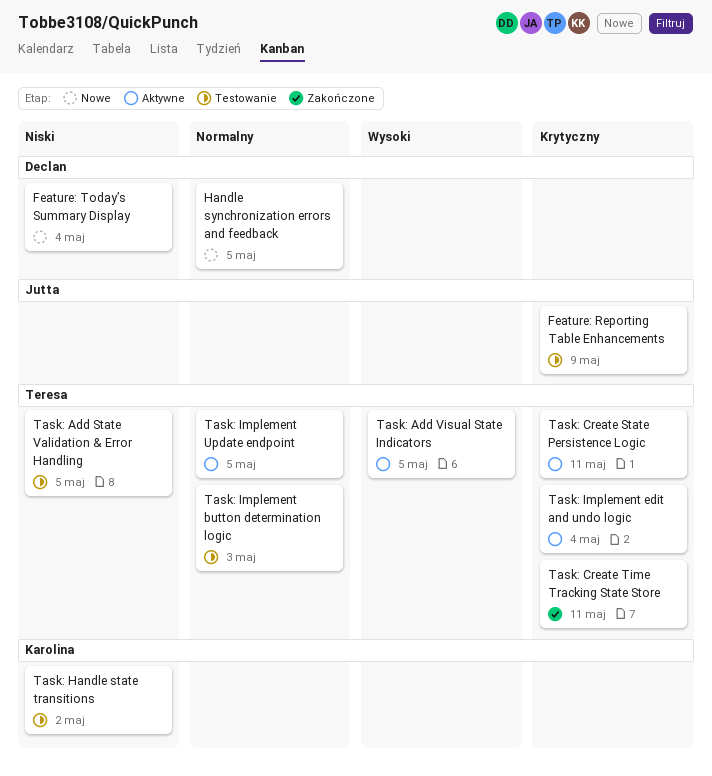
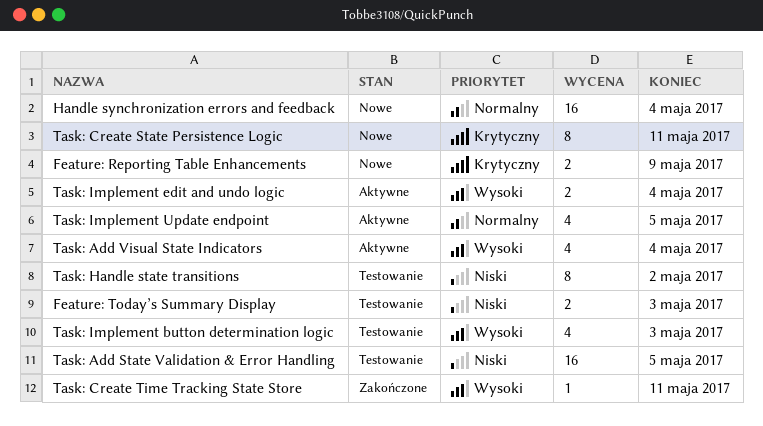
Feature: Reporting Table Enhancements, status: Testowanie -> Nowe
Feature: Today’s Summary Display, status: Nowe -> Testowanie
Feature: Today’s Summary Display, due: May 4 -> May 3
Handle synchronization errors and feedback, due: May 5 -> May 4
Task: Add Visual State Indicators, due: May 5 -> May 4
Task: Create State Persistence Logic, status: Aktywne -> Nowe
Task: Create Time Tracking State Store, priority: Krytyczny -> Wysoki
Task: Implement button determination logic, priority: Normalny -> Wysoki
Task: Implement edit and undo logic, priority: Krytyczny -> Wysoki

